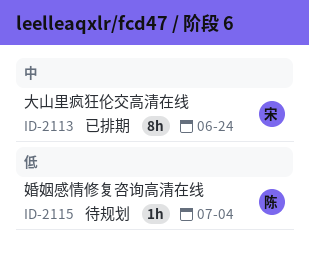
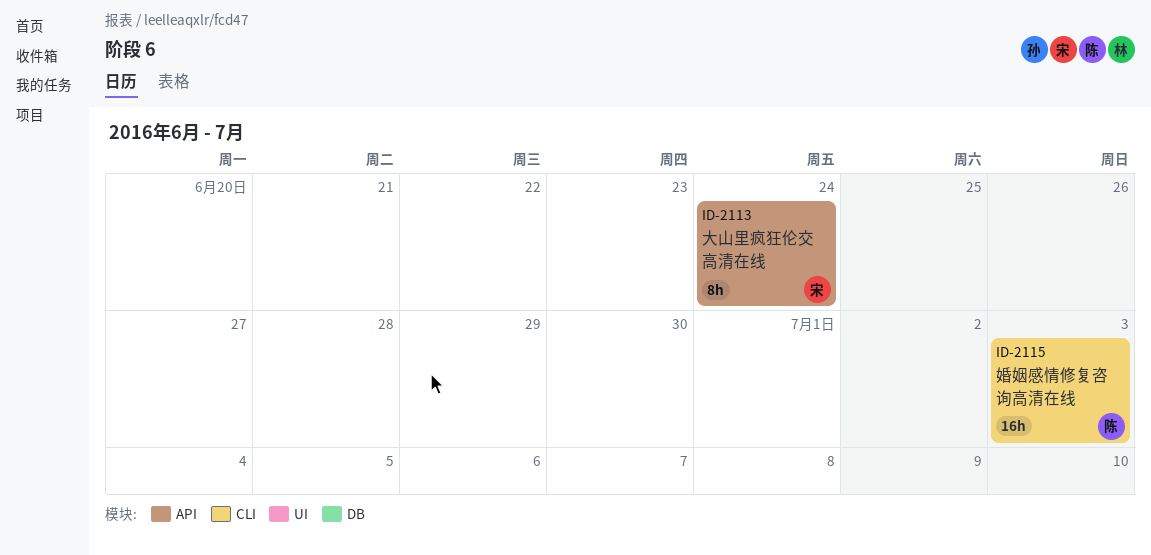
ID-2115, estimate: 1h -> 16h
ID-2115, due: Jul 4 -> Jul 3

